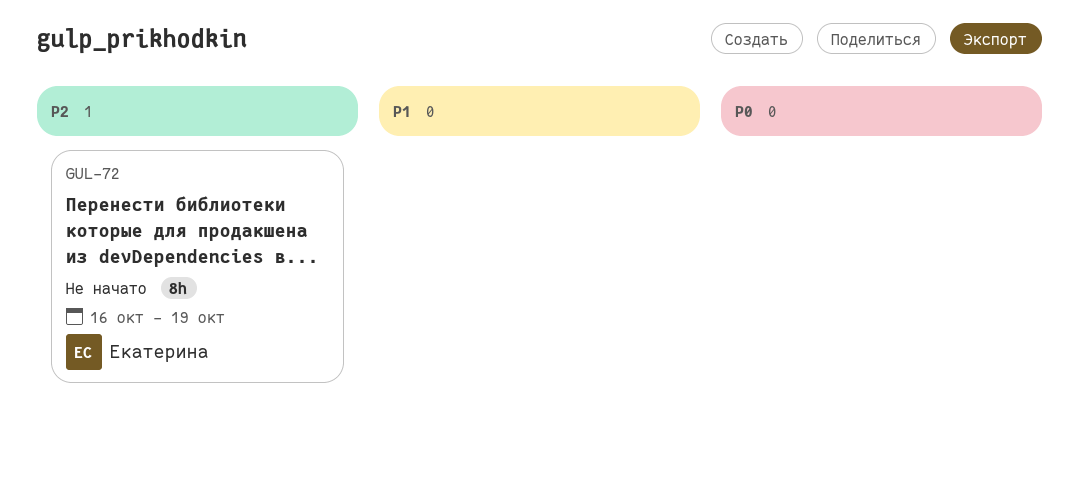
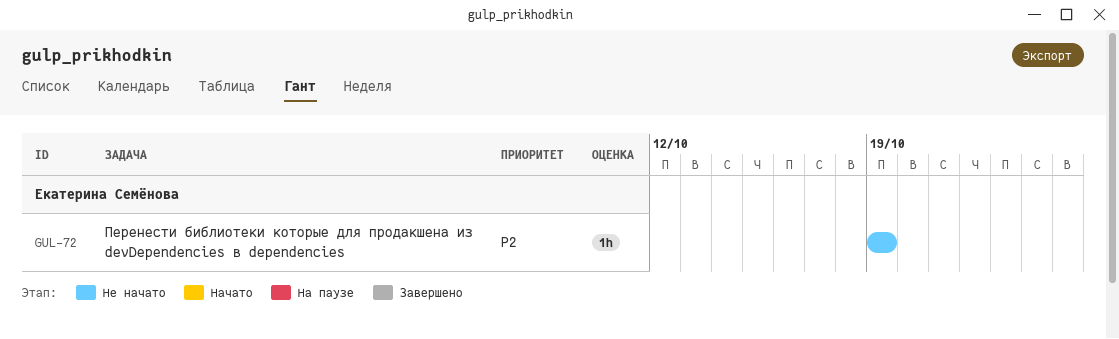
GUL-72, estimate: 8h -> 1h
GUL-72, start: Oct 16 -> Oct 19

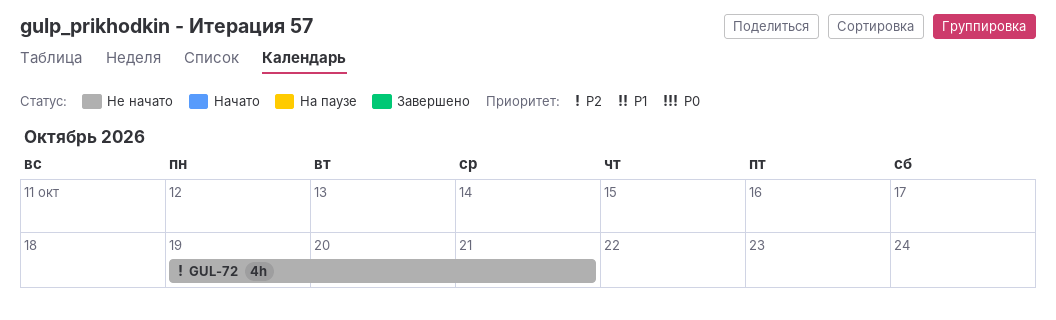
GUL-72, estimate: 1h -> 4h
GUL-72, due: Oct 19 -> Oct 21

